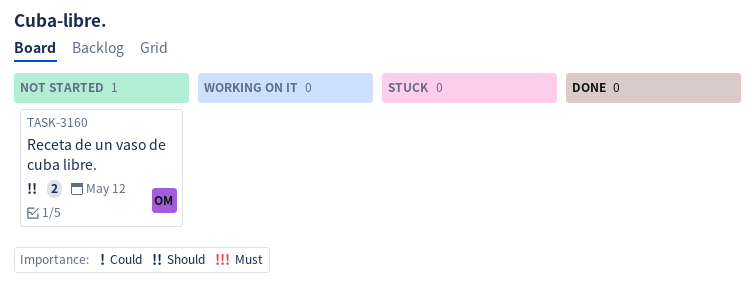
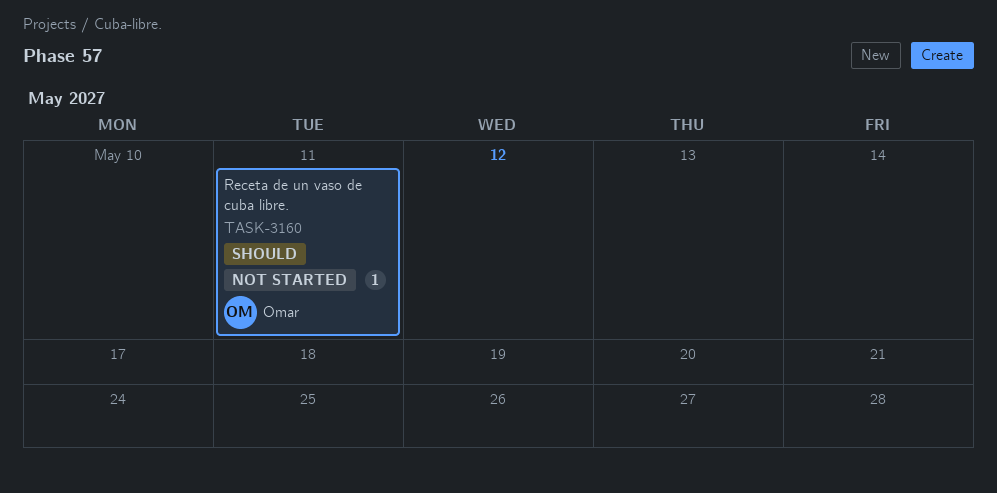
TASK-3160, estimate: 2 -> 1
TASK-3160, due: May 12 -> May 11

